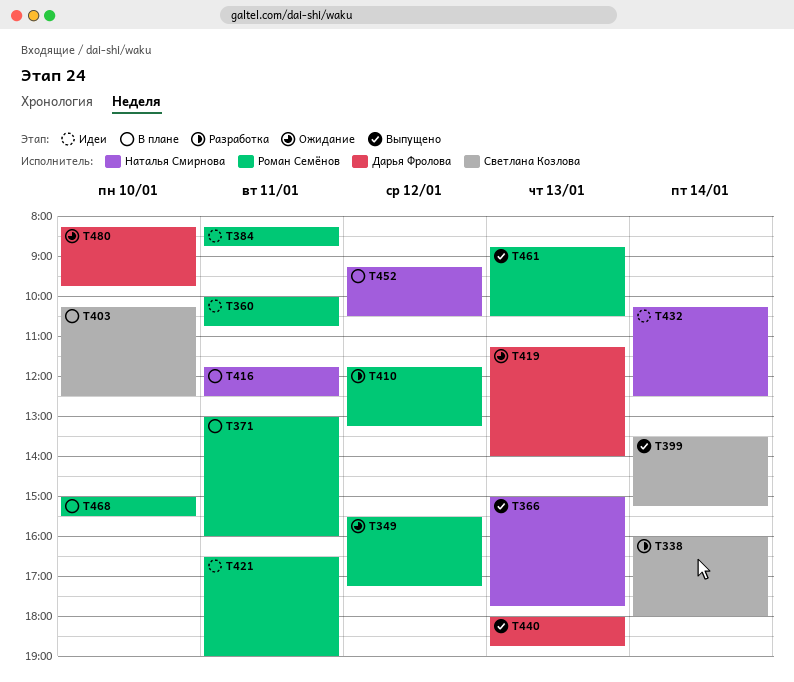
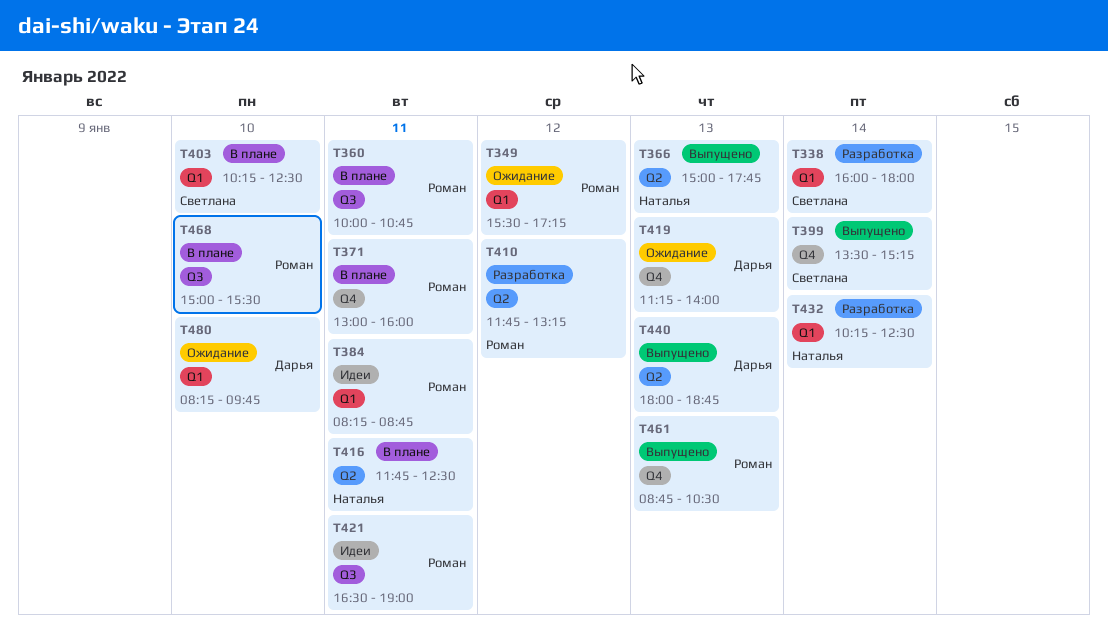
T360, status: Идеи -> В плане
T432, status: Идеи -> Разработка
T452: present -> none

